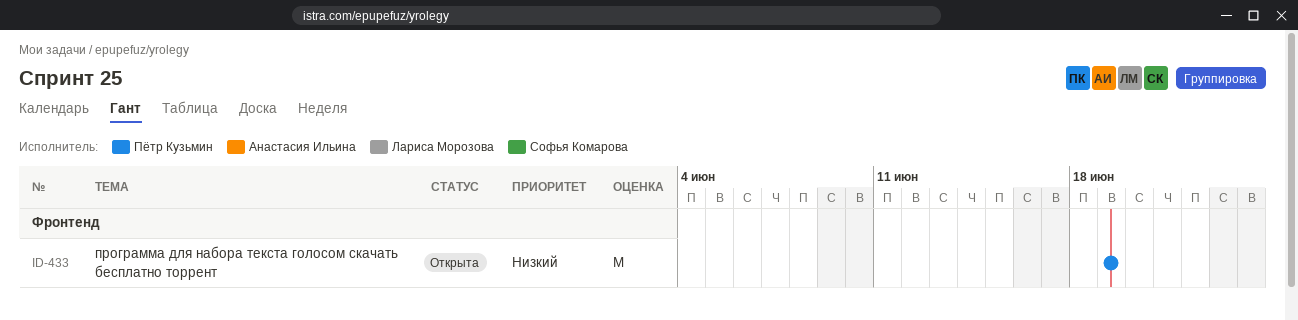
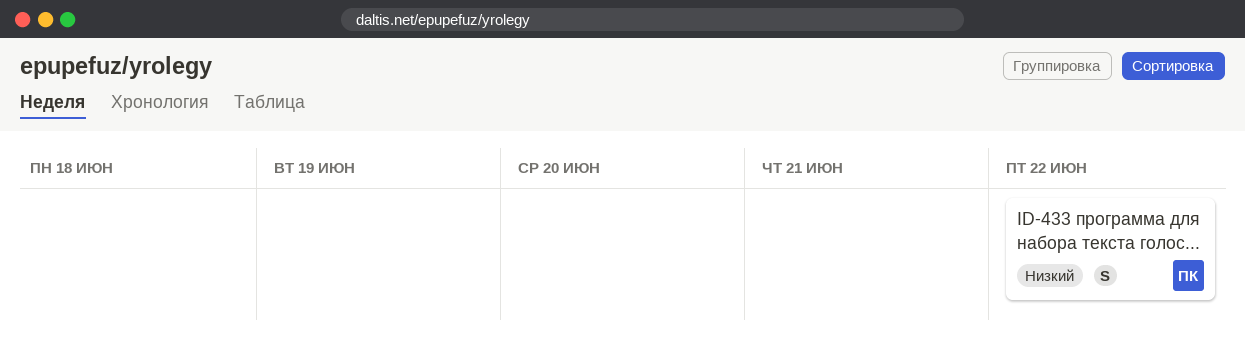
ID-433, estimate: M -> S
ID-433, due: Jun 19 -> Jun 22

